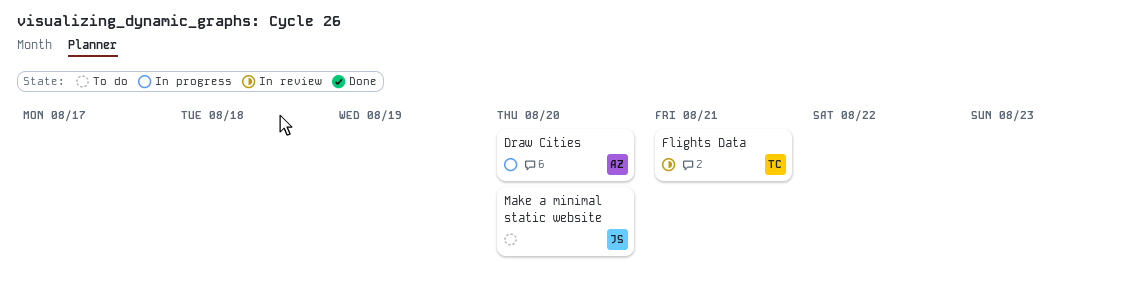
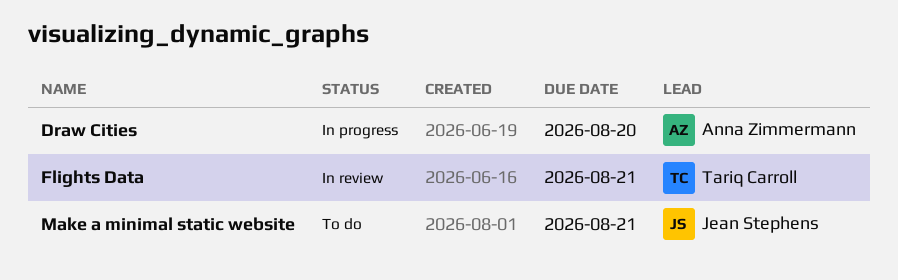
Make a minimal static website, due: Aug 20 -> Aug 21

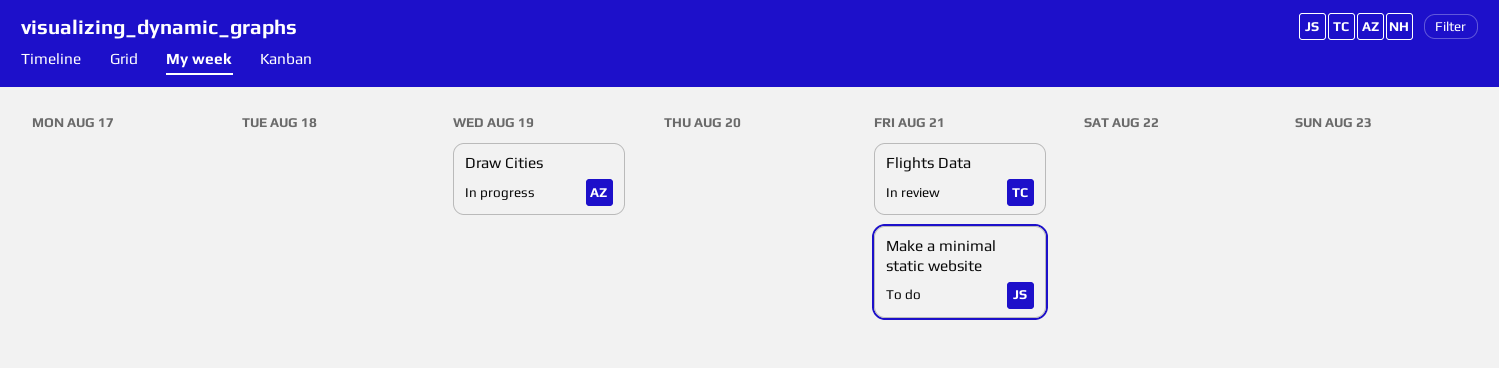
Draw Cities, due: Aug 20 -> Aug 19

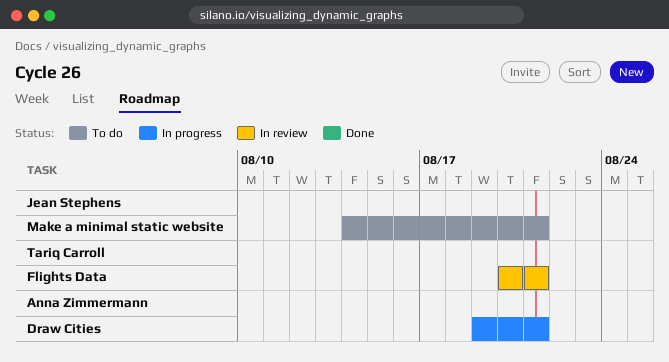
Draw Cities, due: Aug 19 -> Aug 21

